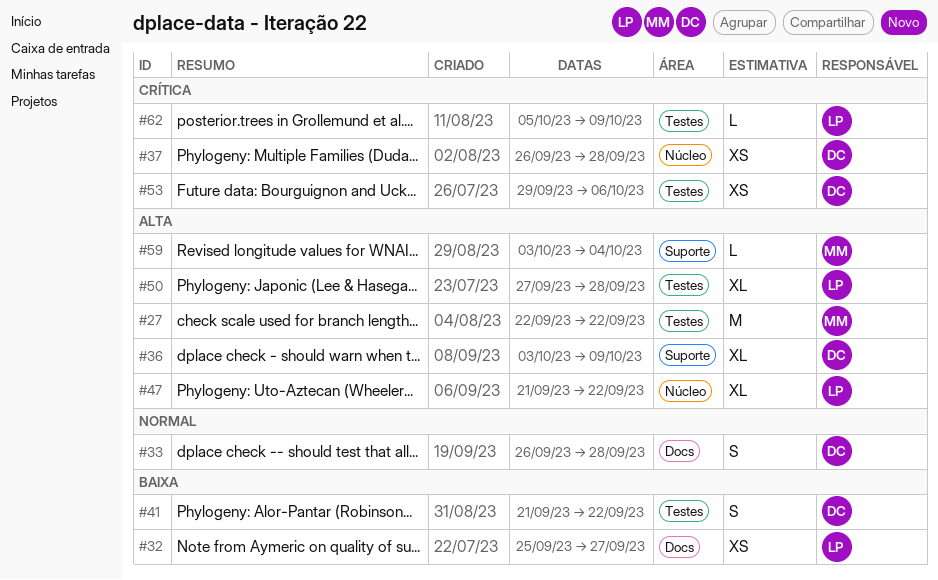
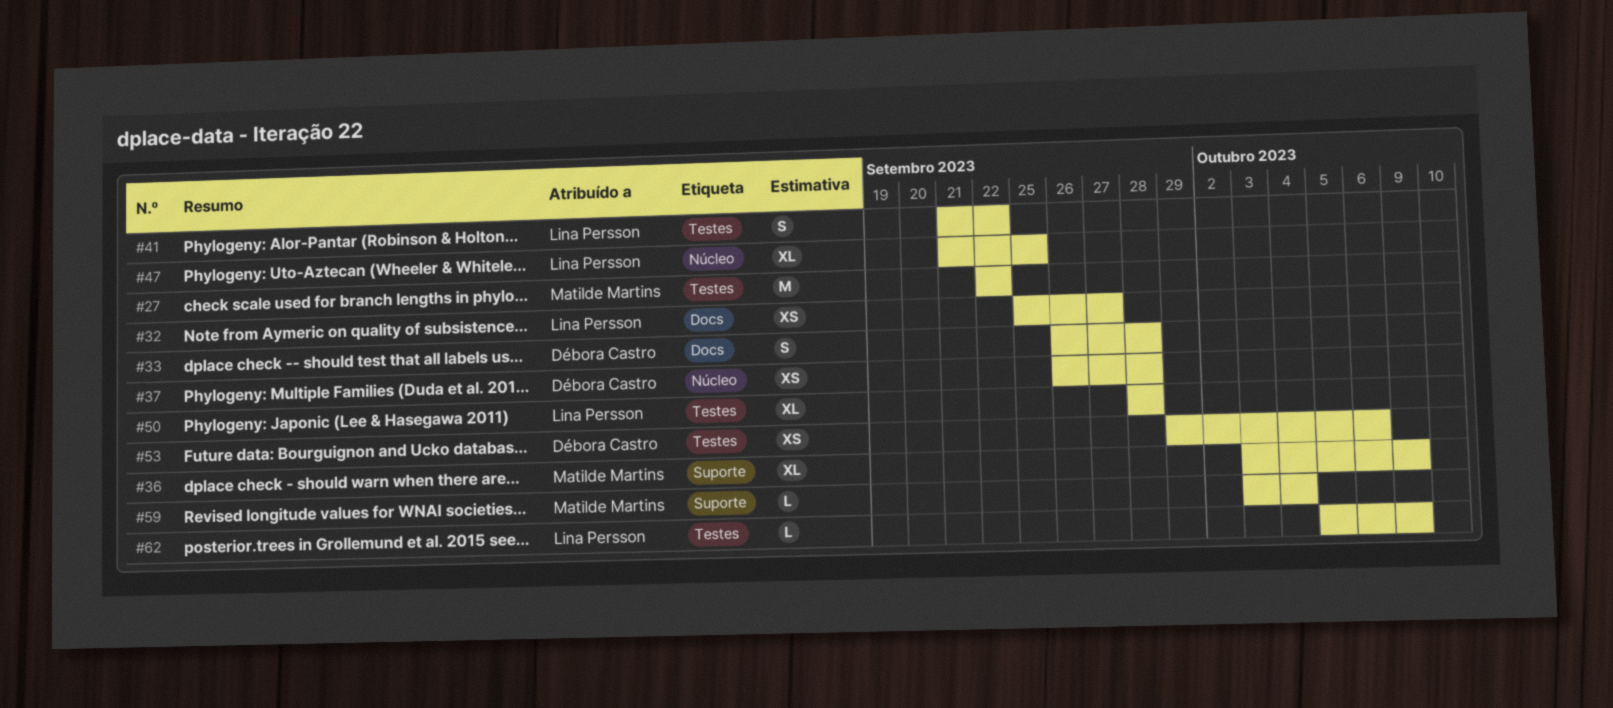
#36, owner: Débora Castro -> Matilde Martins
#41, owner: Débora Castro -> Lina Persson
#47, due: Sep 22 -> Sep 25
#50, start: Sep 27 -> Sep 28

